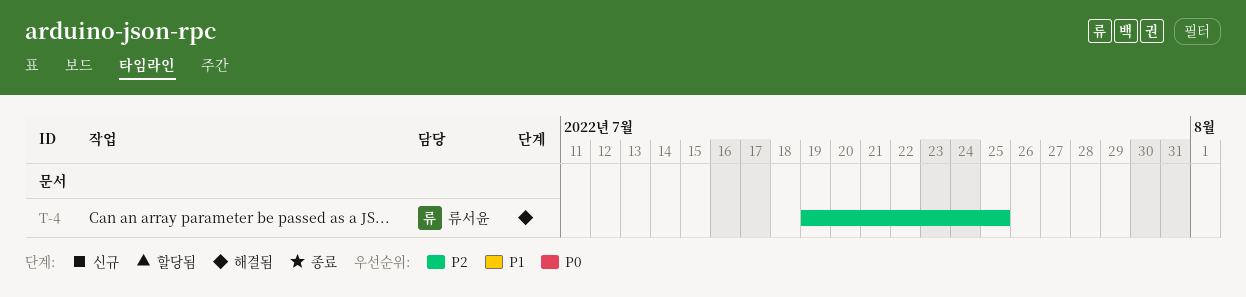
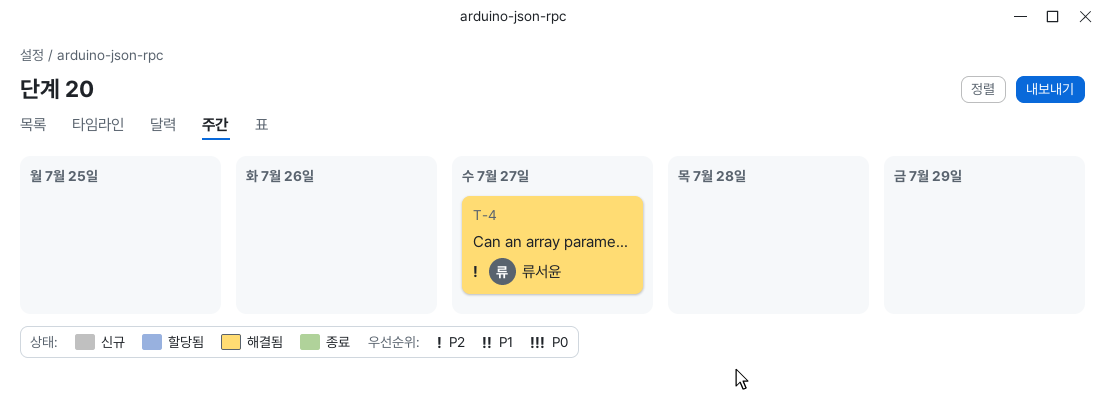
T-4, due: Jul 25 -> Jul 27

